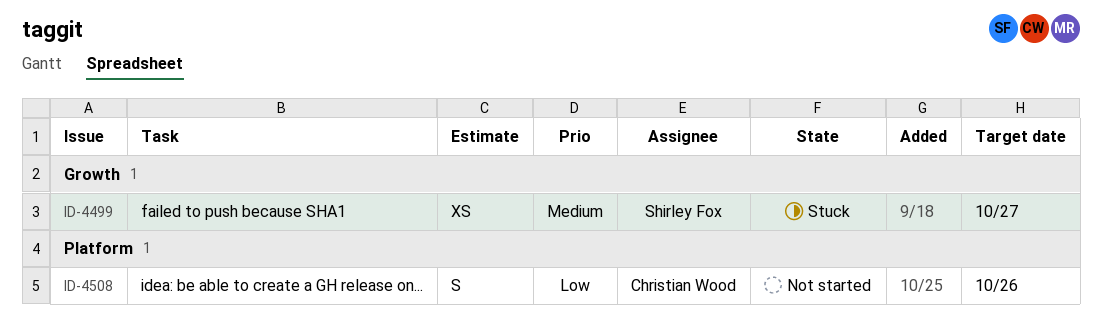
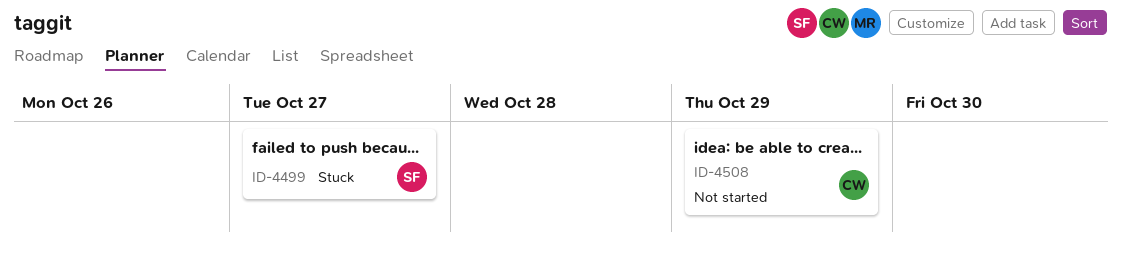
ID-4508, due: Oct 26 -> Oct 29

